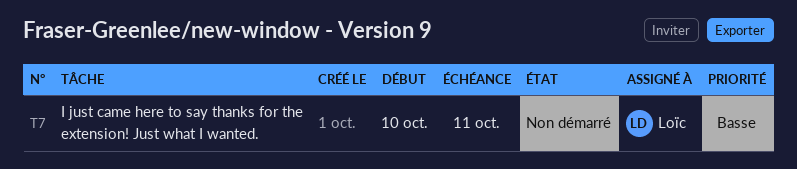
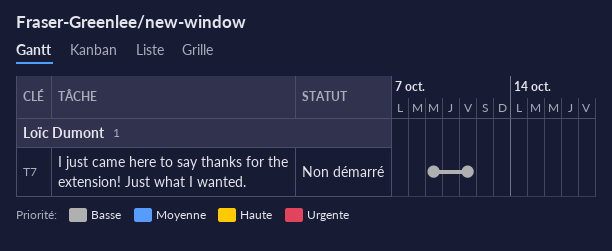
T7, start: Oct 10 -> Oct 9

